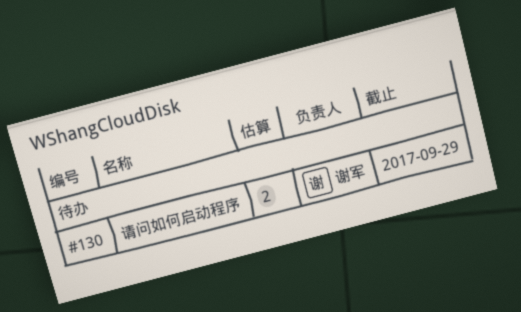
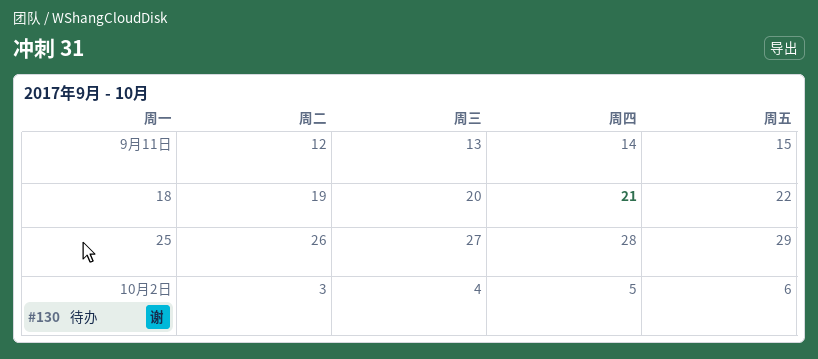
#130, due: Sep 29 -> Oct 2

